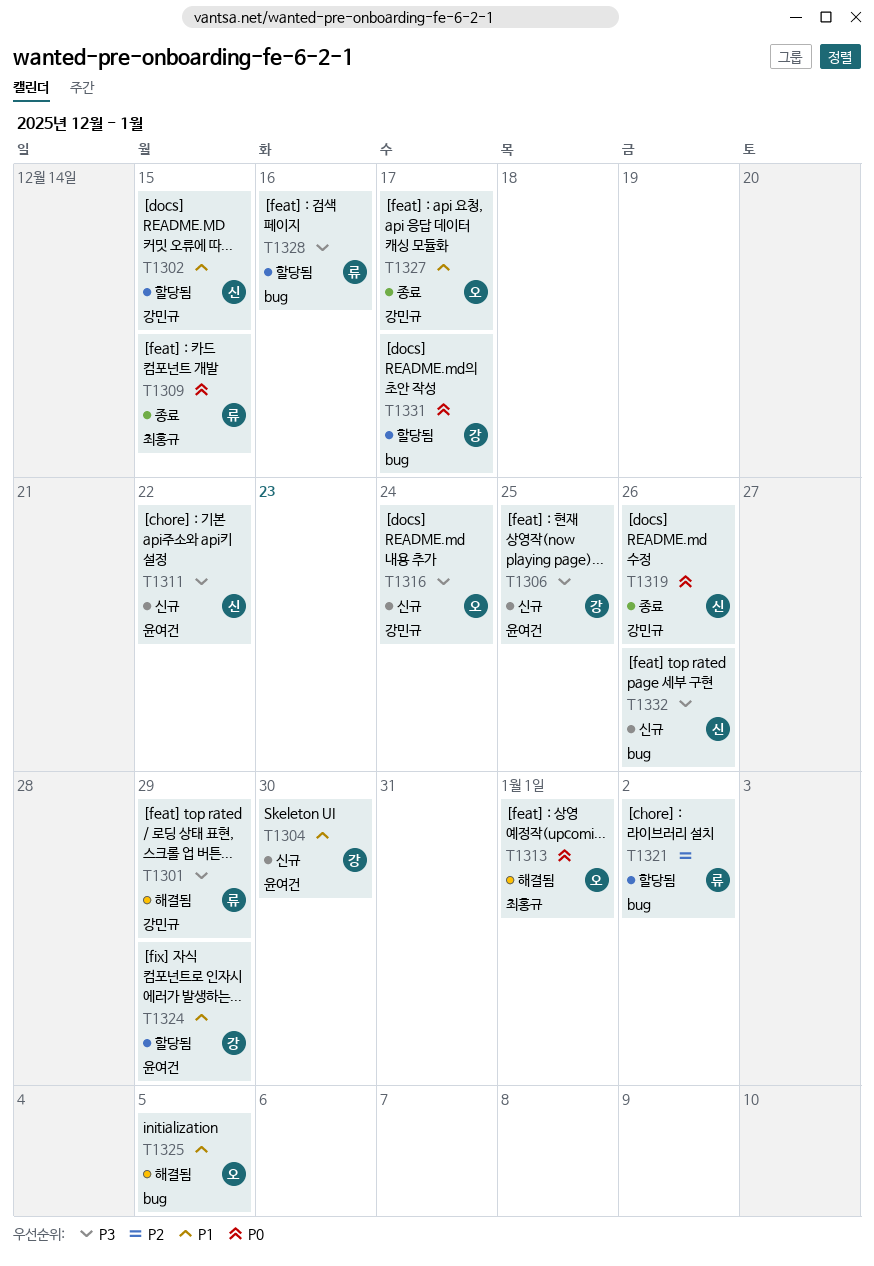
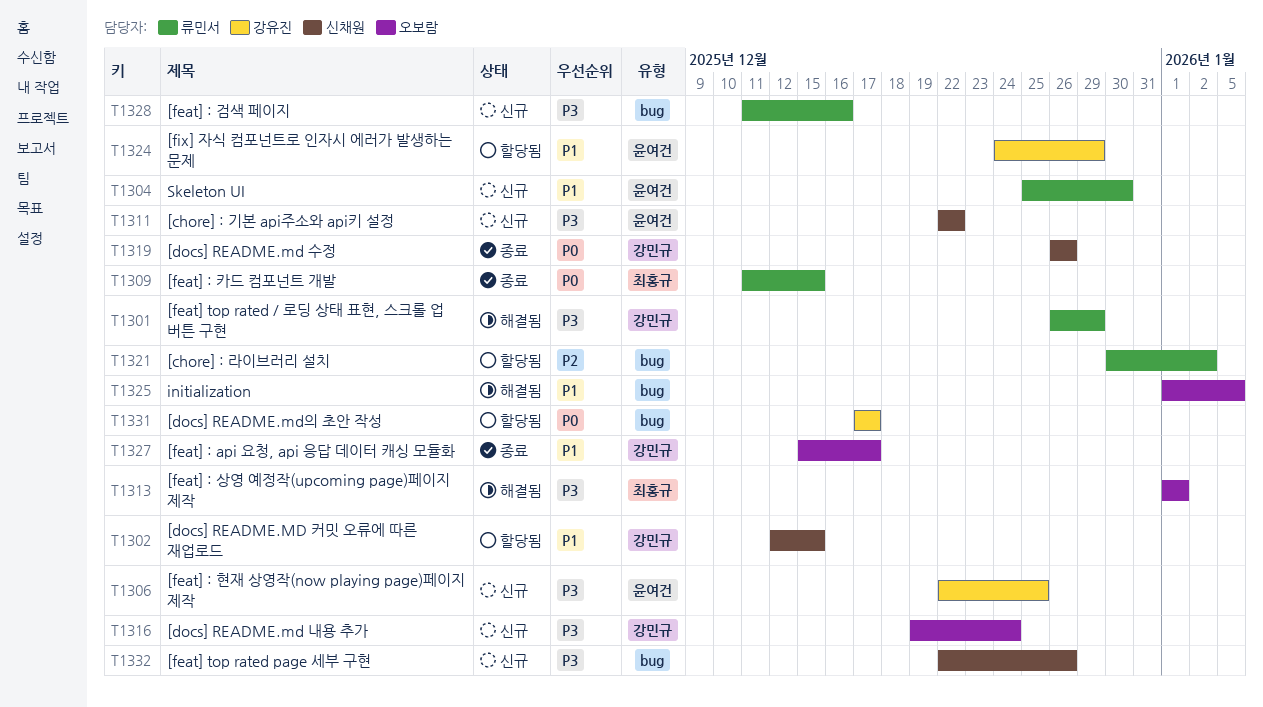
T1304, owner: 강유진 -> 류민서
T1313, priority: P0 -> P3
T1328, status: 할당됨 -> 신규

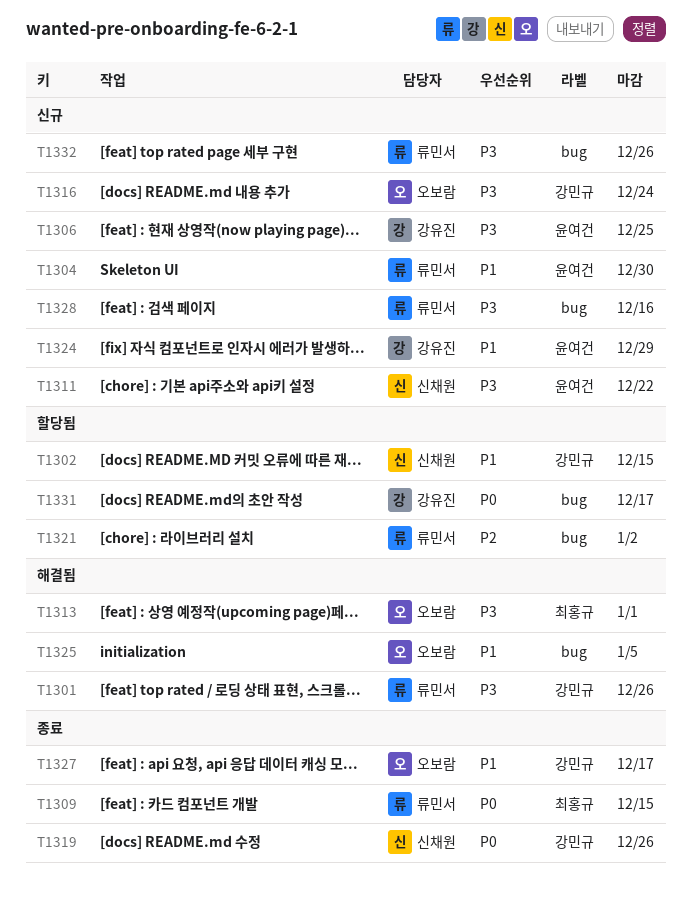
T1301, due: Dec 29 -> Dec 26
T1324, status: 할당됨 -> 신규
T1332, owner: 신채원 -> 류민서

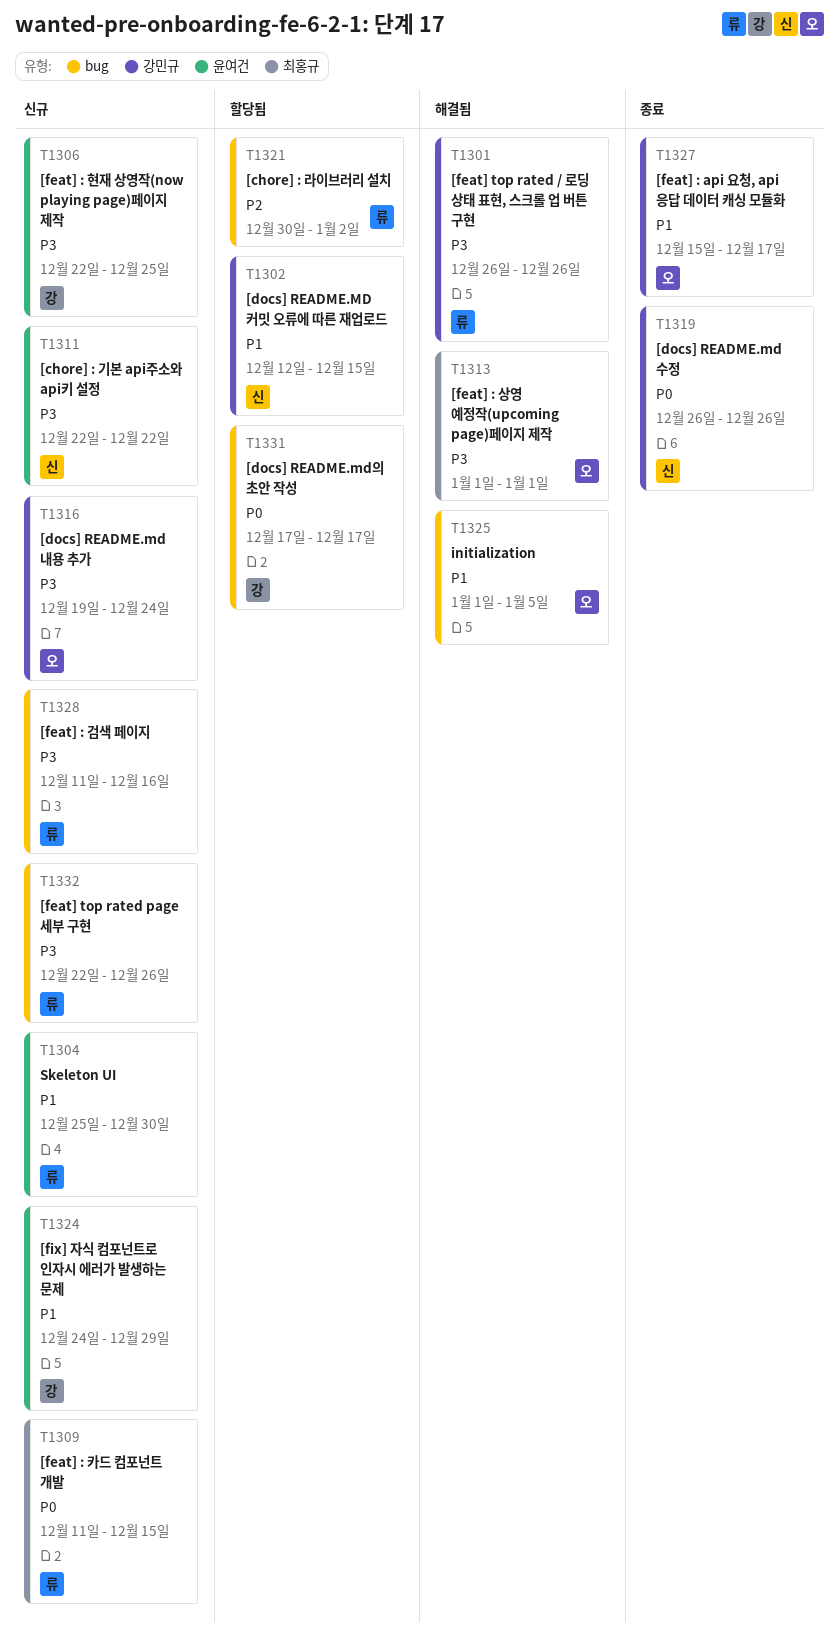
T1309, status: 종료 -> 신규

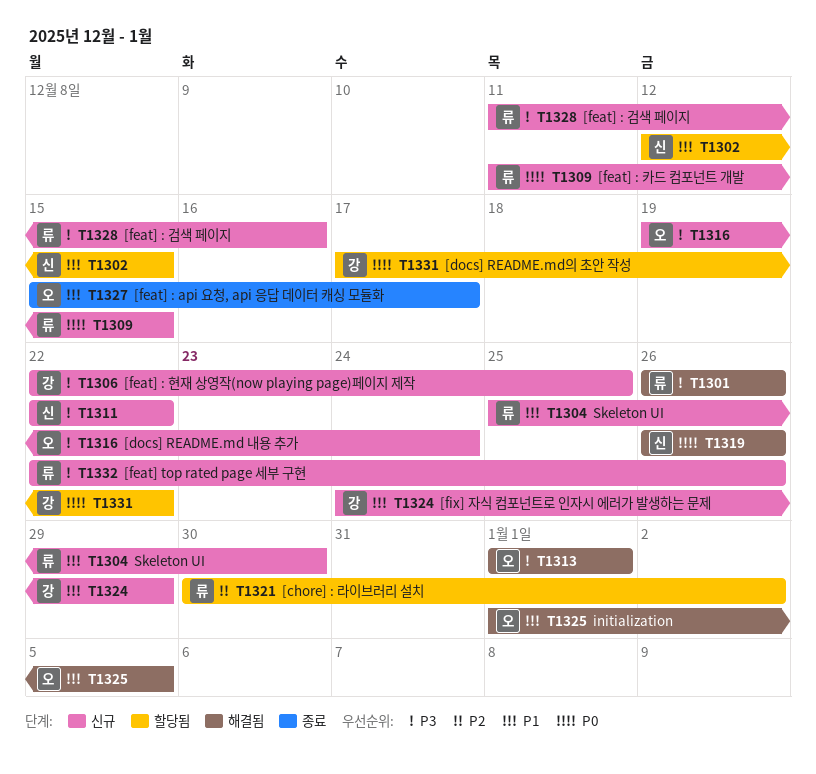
T1319, status: 종료 -> 해결됨
T1331, due: Dec 17 -> Dec 22

